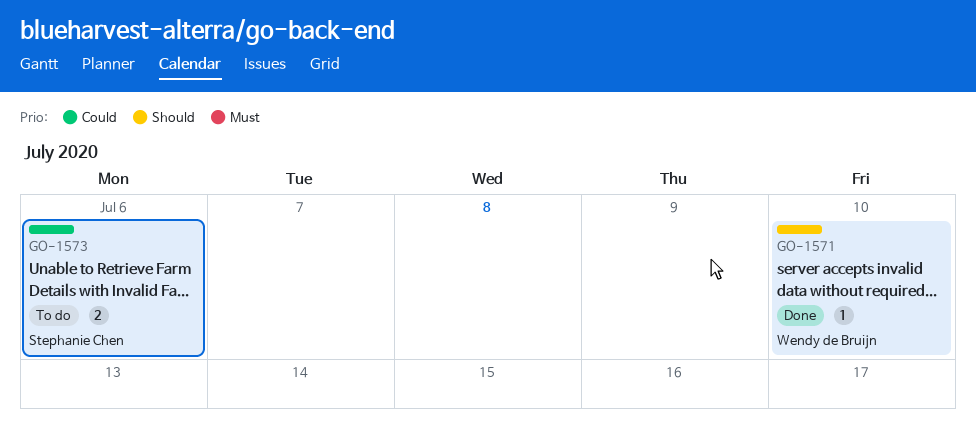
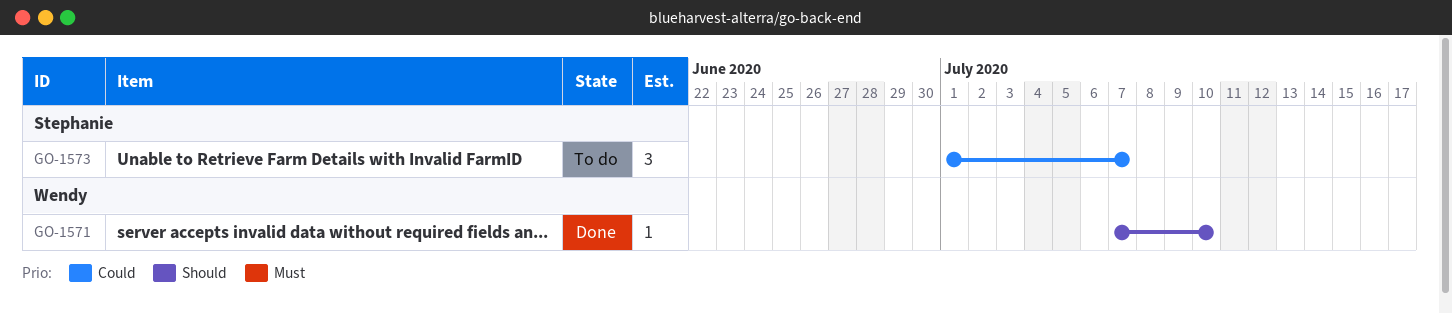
GO-1573, estimate: 2 -> 3
GO-1573, due: Jul 6 -> Jul 7

